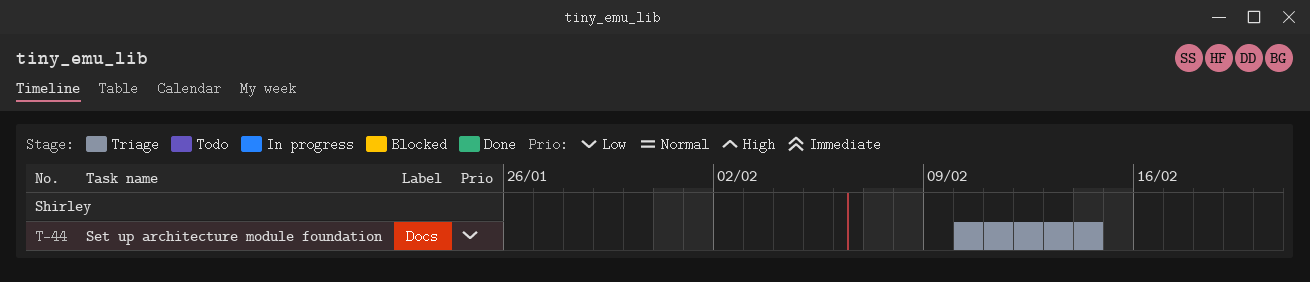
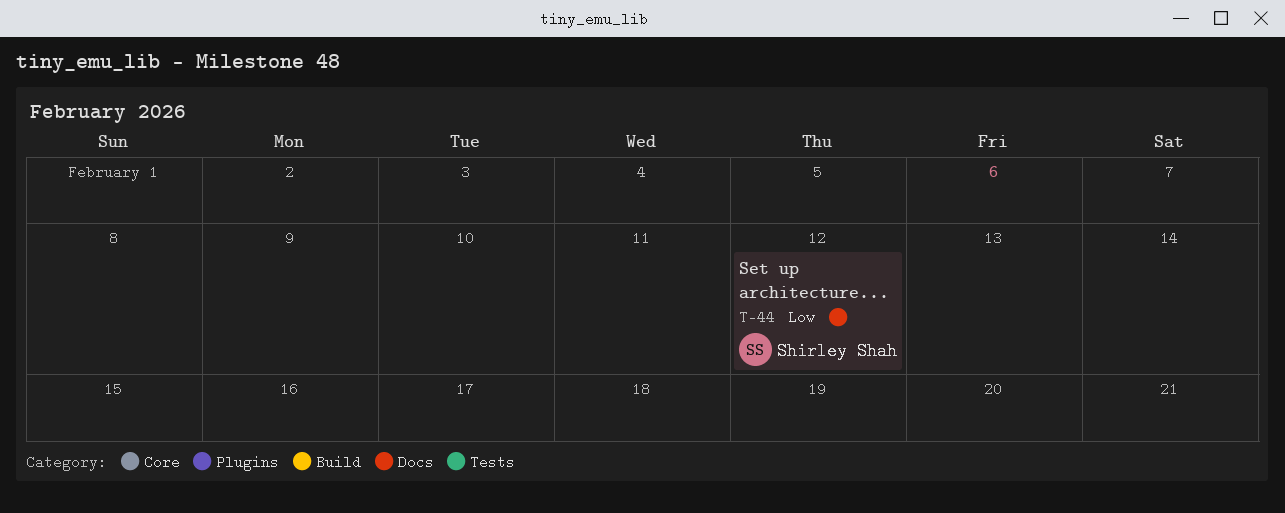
T-44, due: Feb 14 -> Feb 12

